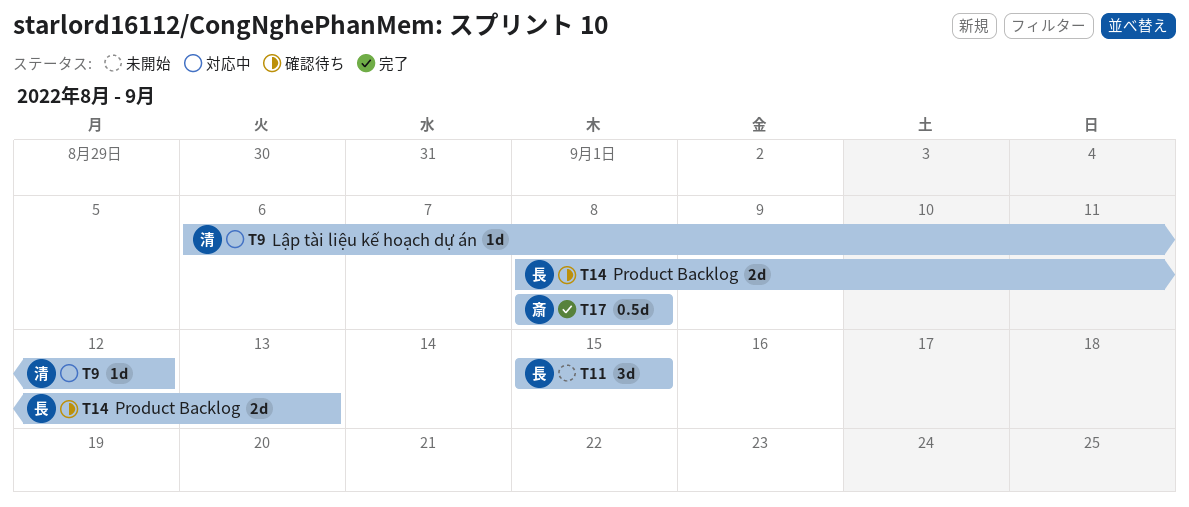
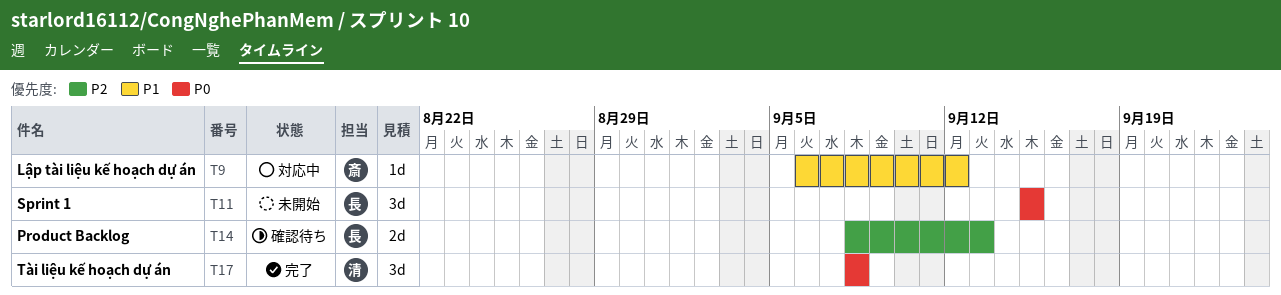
T9, owner: 清 -> 斎
T17, owner: 斎 -> 清
T17, estimate: 0.5d -> 3d

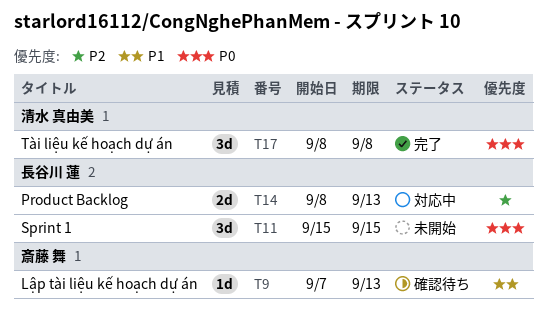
T9, status: 対応中 -> 確認待ち
T9, start: Sep 6 -> Sep 7
T9, due: Sep 12 -> Sep 13
T14, status: 確認待ち -> 対応中

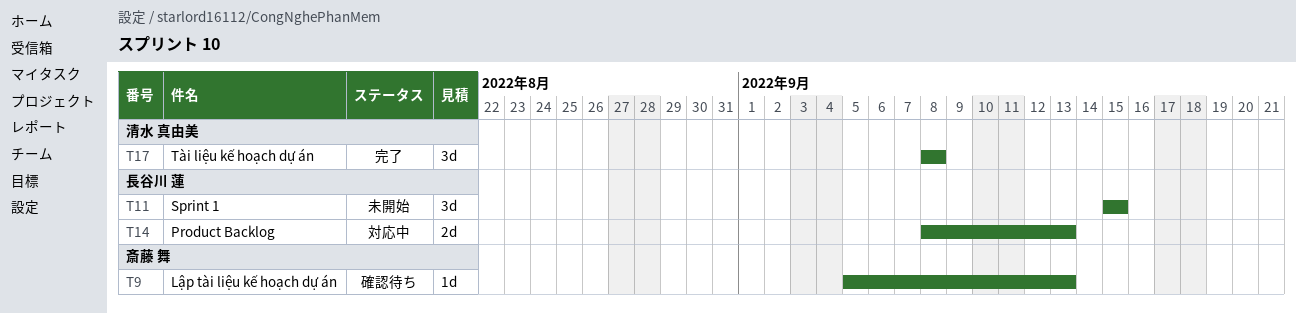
T9, start: Sep 7 -> Sep 5

